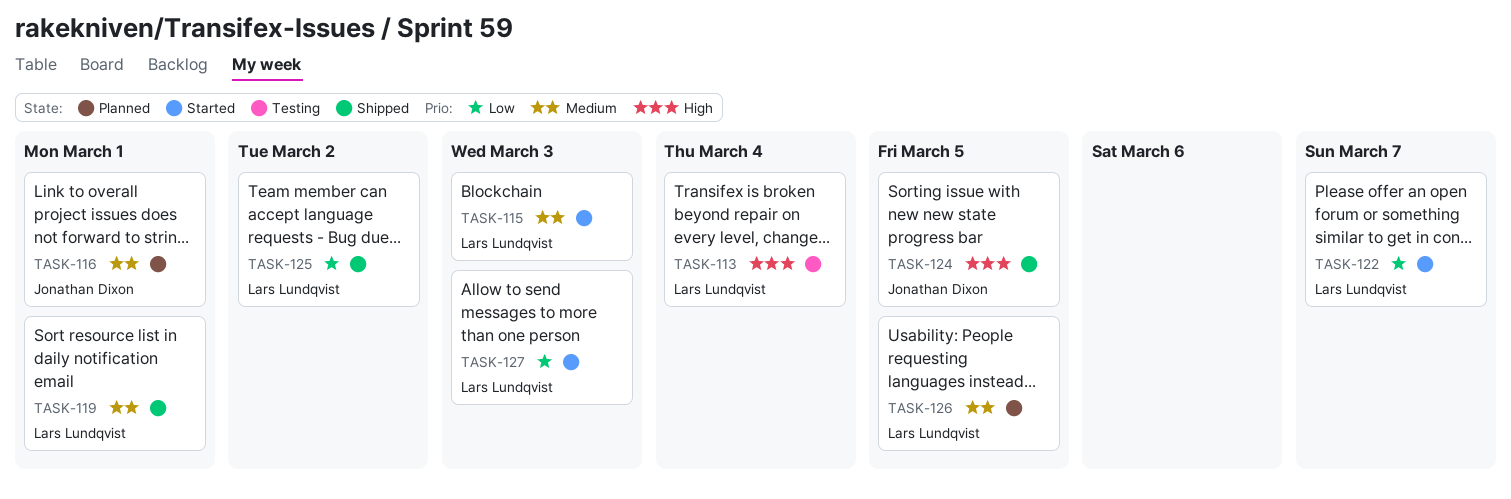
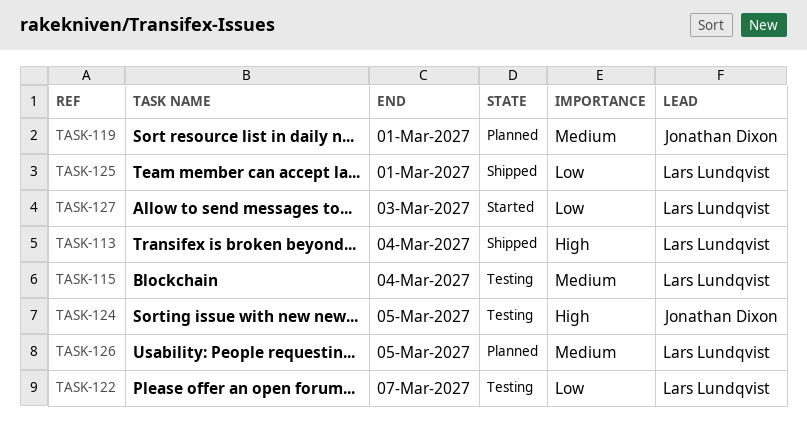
TASK-113, status: Testing -> Shipped
TASK-115, status: Started -> Testing
TASK-115, due: Mar 3 -> Mar 4
TASK-116: present -> none
TASK-119, status: Shipped -> Planned
TASK-119, owner: Lars Lundqvist -> Jonathan Dixon
TASK-122, status: Started -> Testing
TASK-124, status: Shipped -> Testing
TASK-125, due: Mar 2 -> Mar 1

